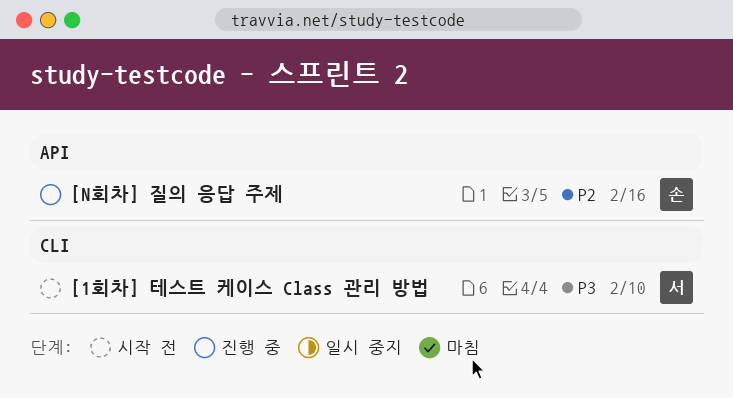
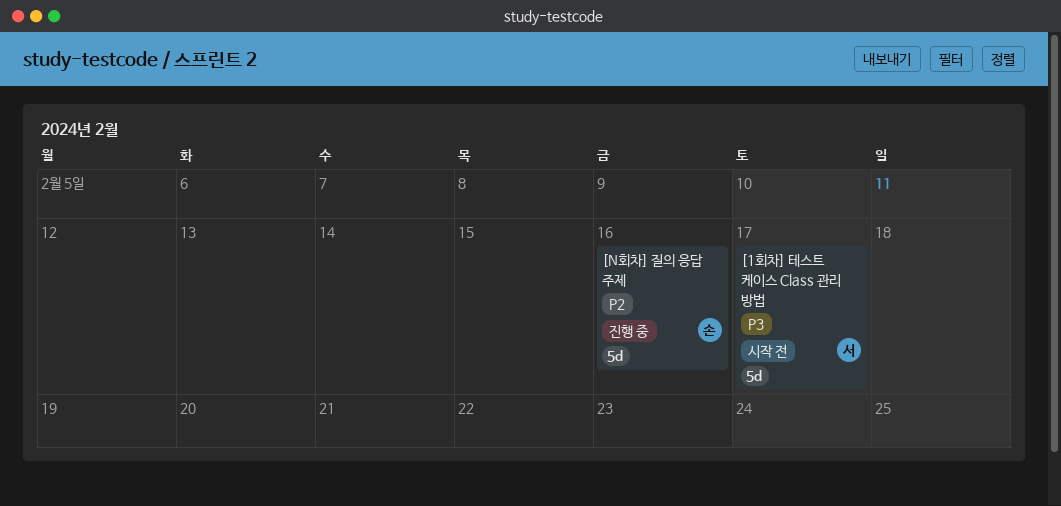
[1회차] 테스트 케이스 Class 관리 방법, due: Feb 10 -> Feb 17

